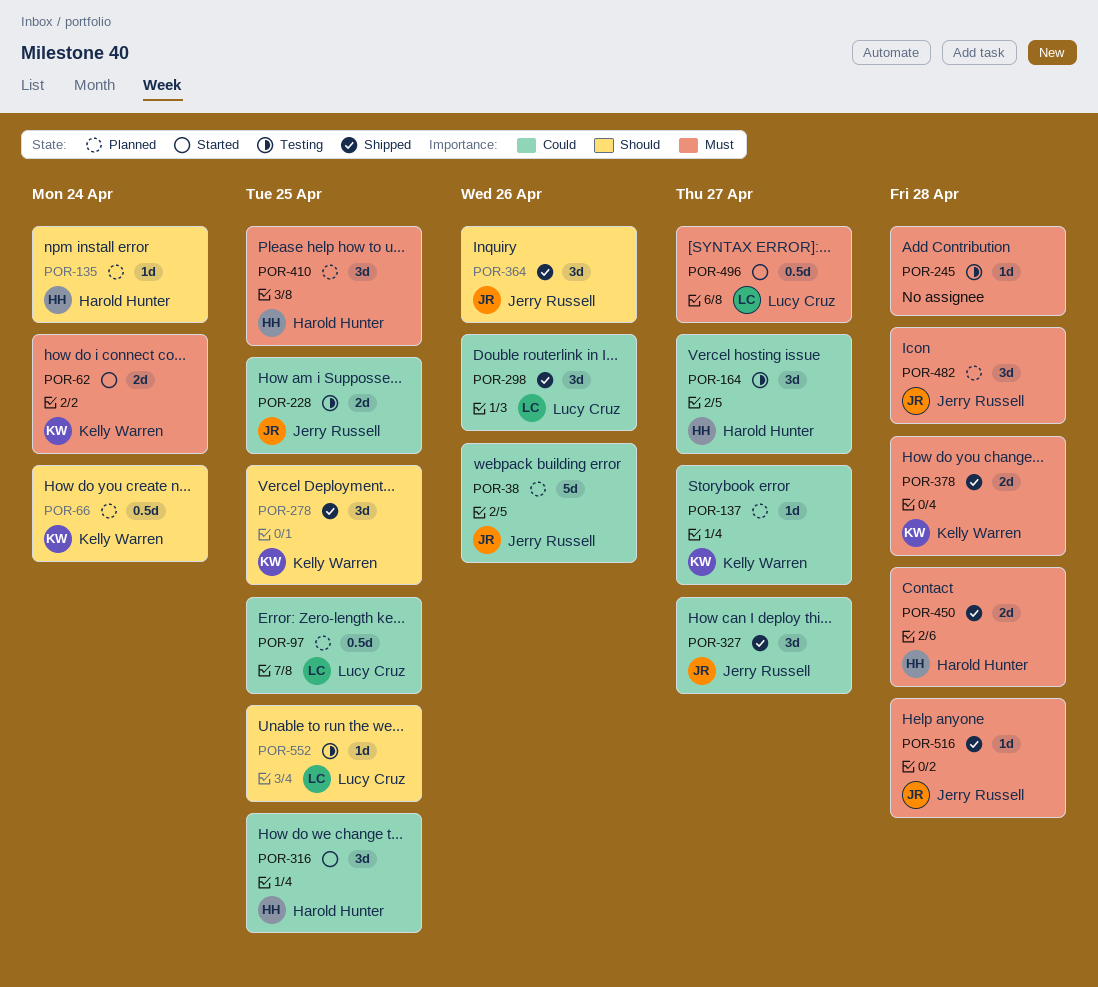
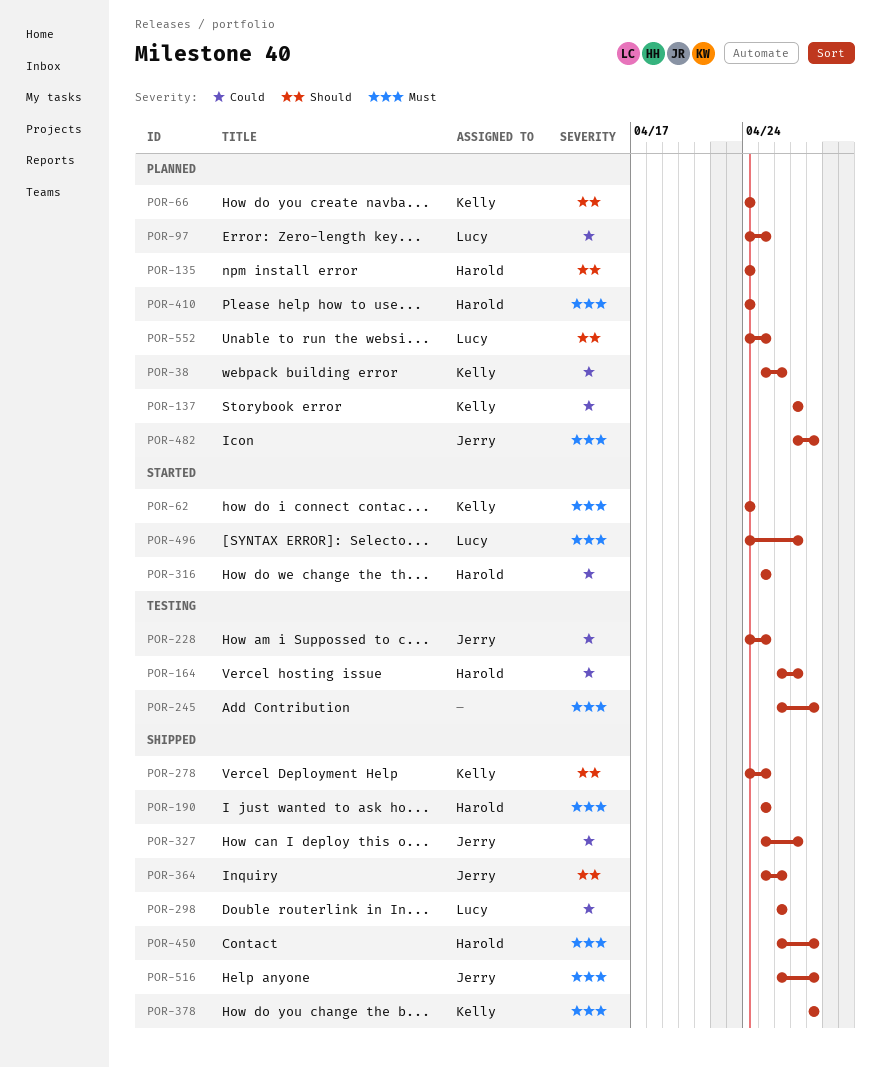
POR-38, owner: Jerry Russell -> Kelly Warren
POR-190: none -> present
POR-410, due: Apr 25 -> Apr 24
POR-552, status: Testing -> Planned

